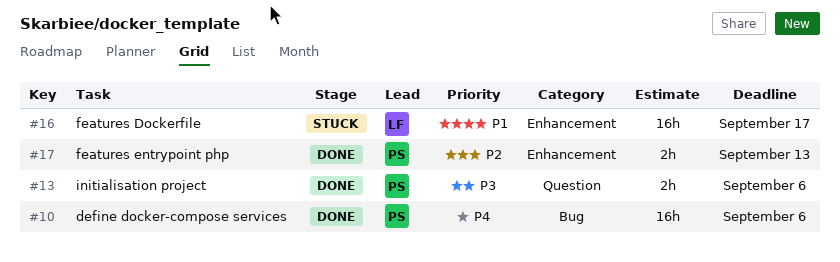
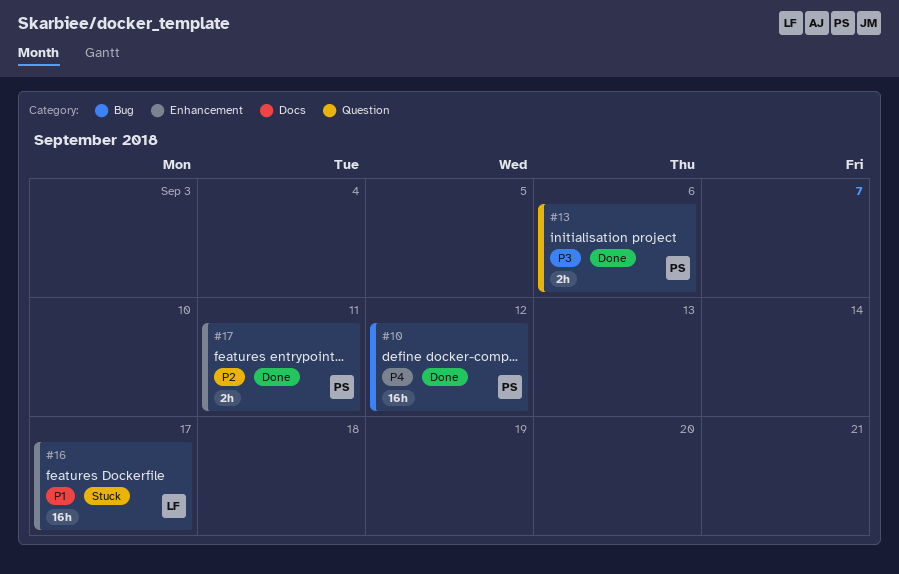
#10, due: Sep 6 -> Sep 12
#17, due: Sep 13 -> Sep 11

